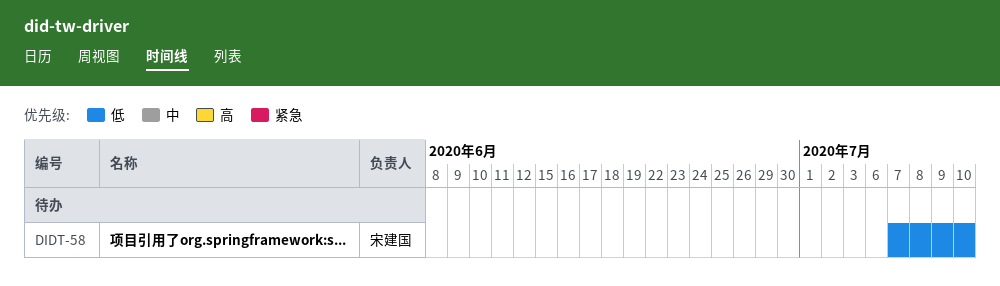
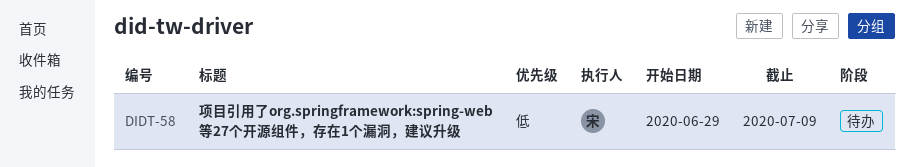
DIDT-58, start: Jul 7 -> Jun 29
DIDT-58, due: Jul 10 -> Jul 9

